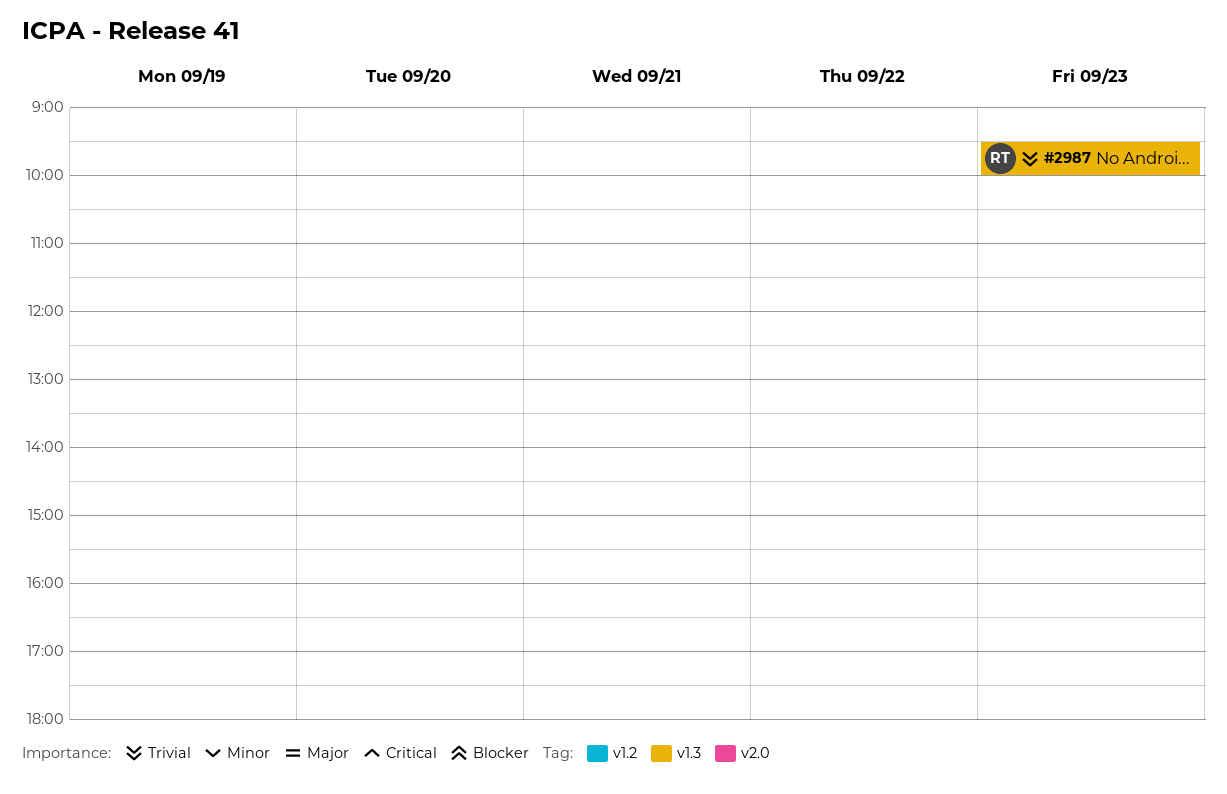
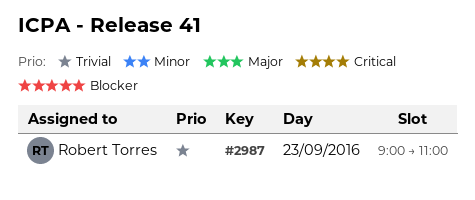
#2987, begins: 09:30 -> 09:00
#2987, ends: 10:00 -> 11:00

